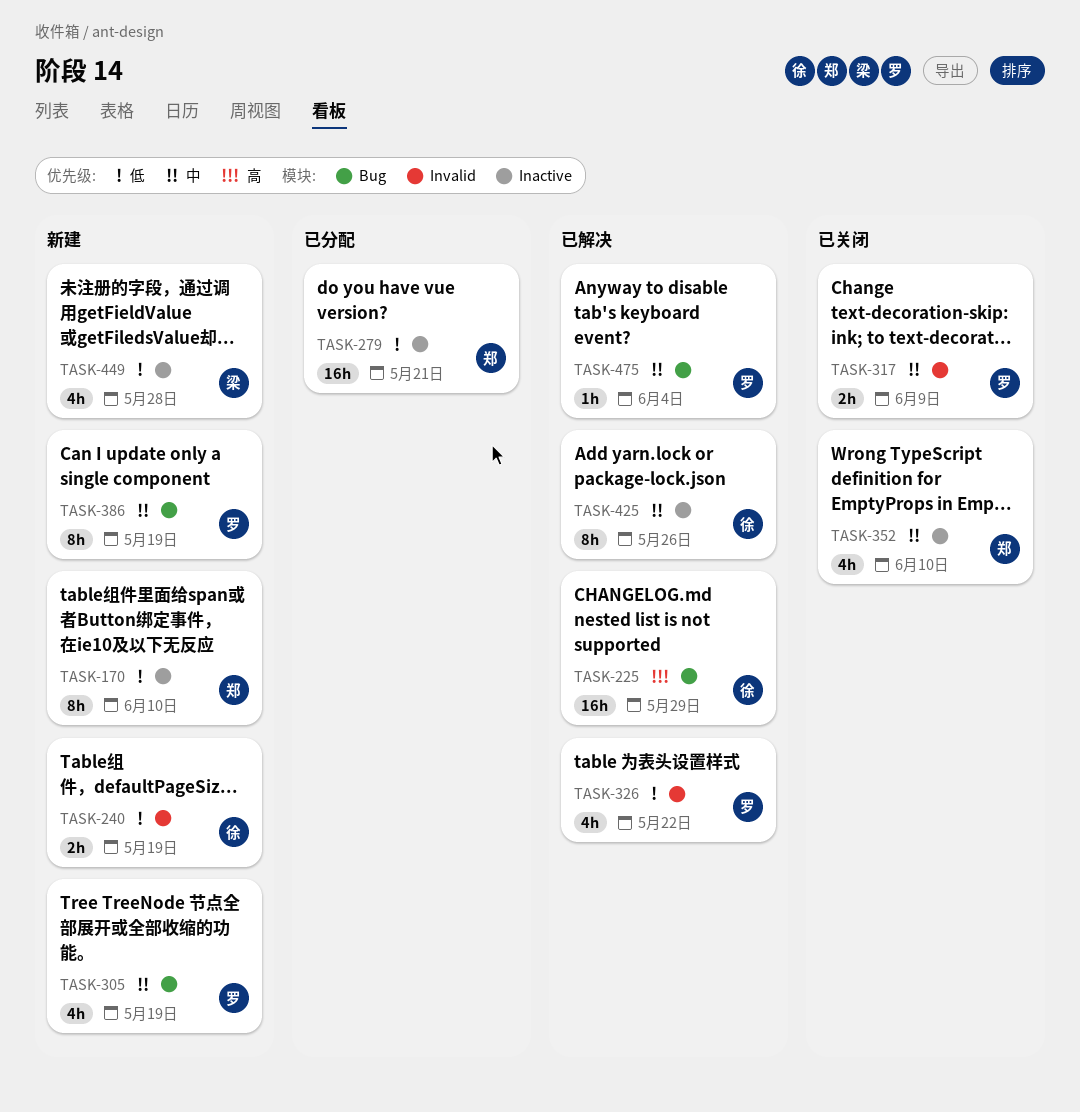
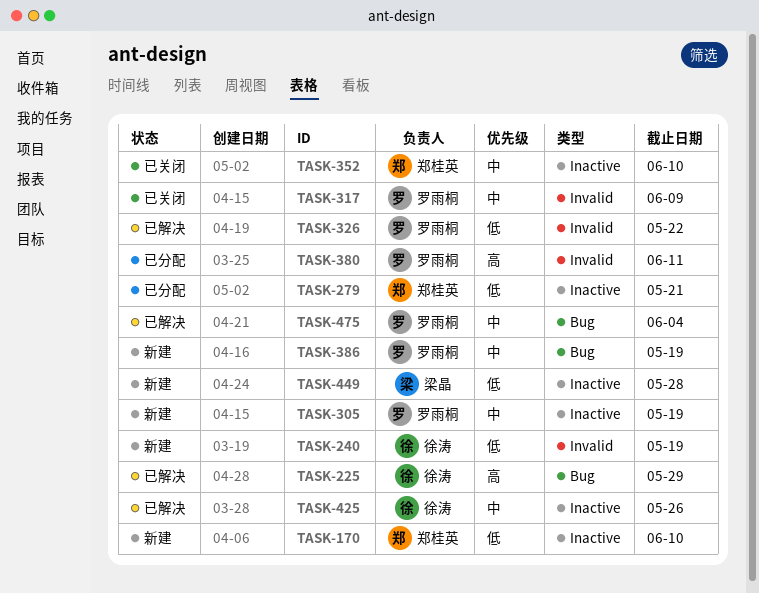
TASK-305, label: Bug -> Inactive
TASK-380: none -> present

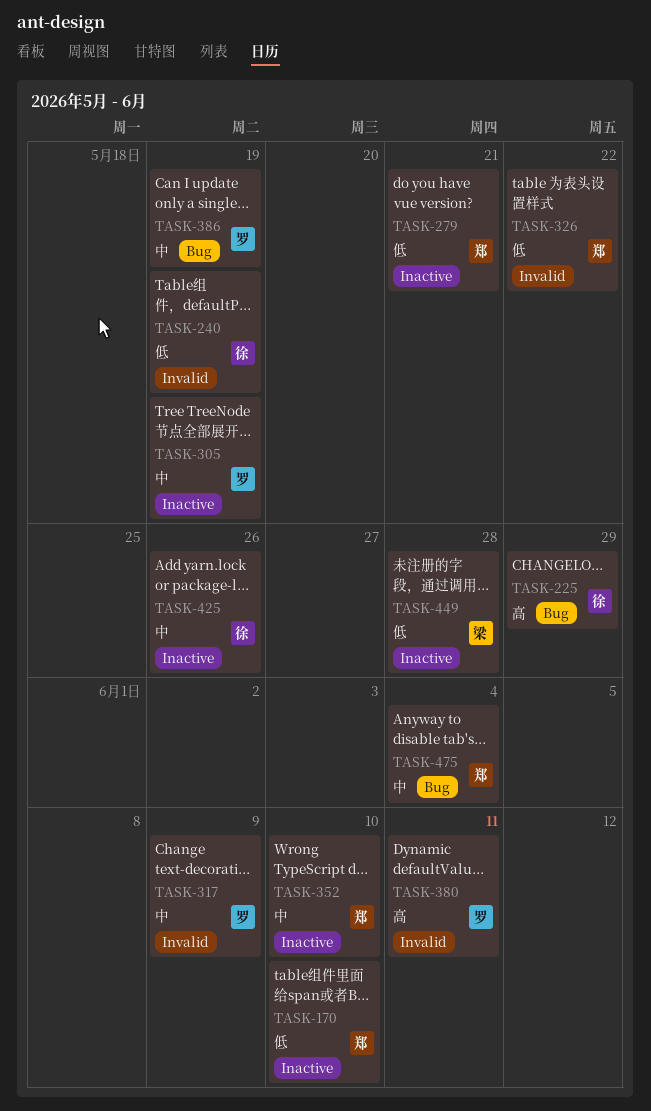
TASK-326, owner: 罗雨桐 -> 郑桂英
TASK-475, owner: 罗雨桐 -> 郑桂英

